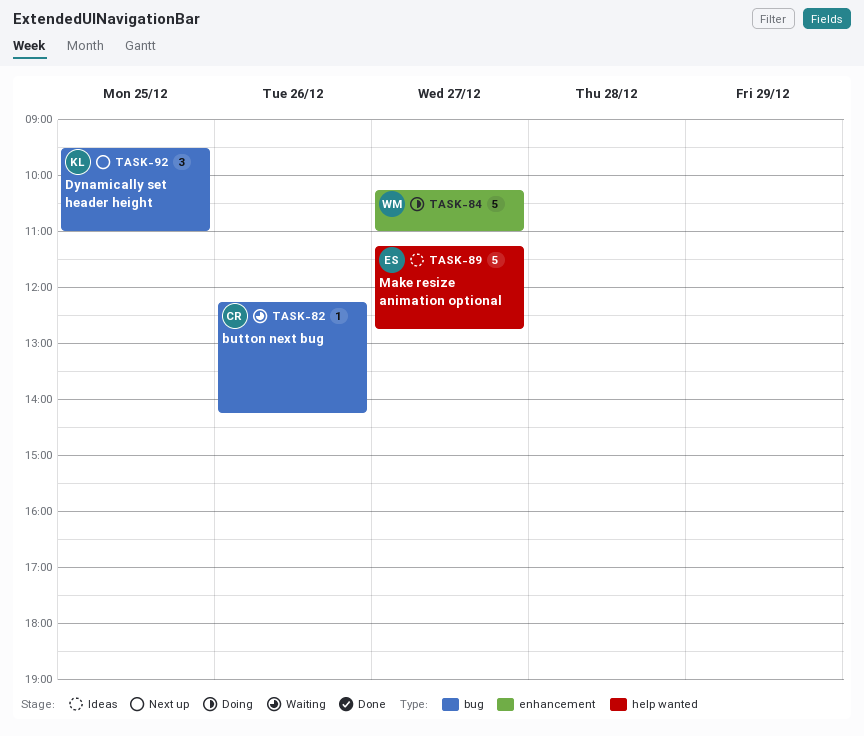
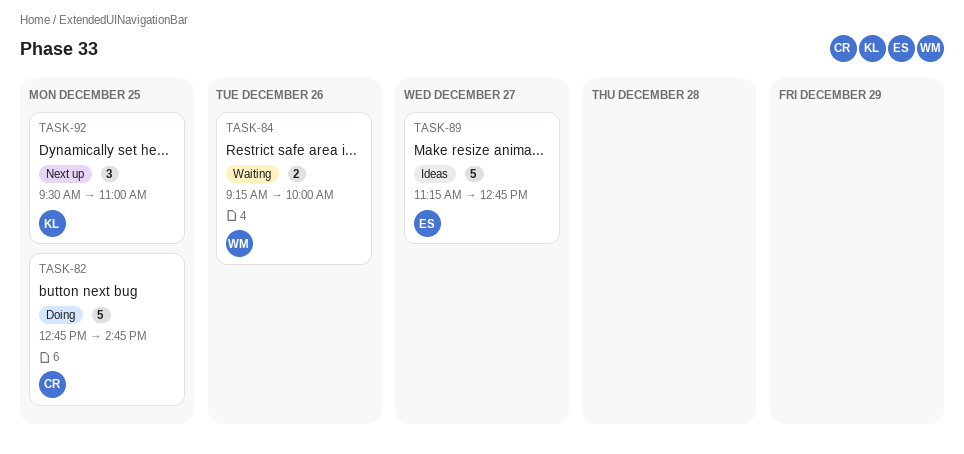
TASK-82, status: Waiting -> Doing
TASK-82, estimate: 1 -> 5
TASK-82, day: Dec 26 -> Dec 25
TASK-82, begins: 12:15 -> 12:45
TASK-82, ends: 14:15 -> 14:45
TASK-84, status: Doing -> Waiting
TASK-84, estimate: 5 -> 2
TASK-84, day: Dec 27 -> Dec 26
TASK-84, begins: 10:15 -> 09:15
TASK-84, ends: 11:00 -> 10:00

